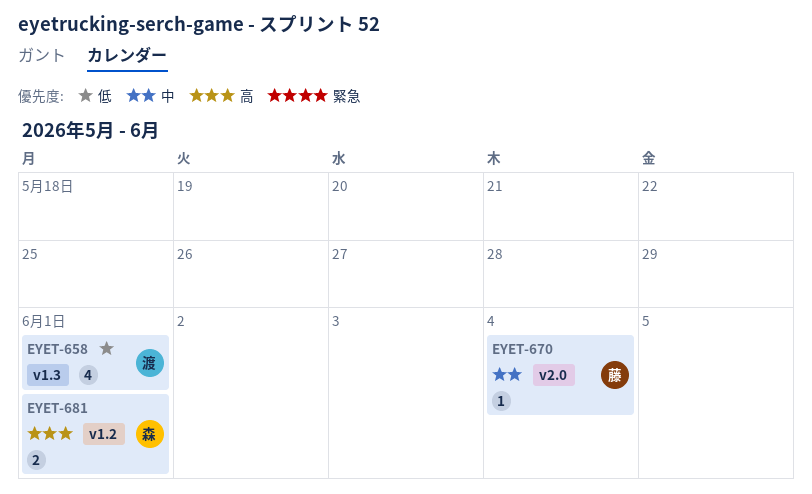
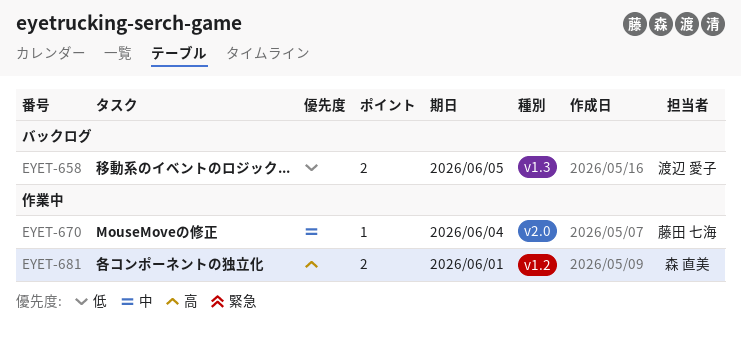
EYET-658, estimate: 4 -> 2
EYET-658, due: Jun 1 -> Jun 5

